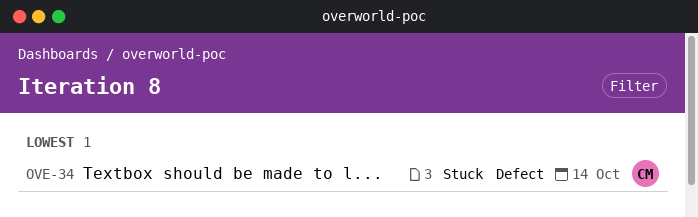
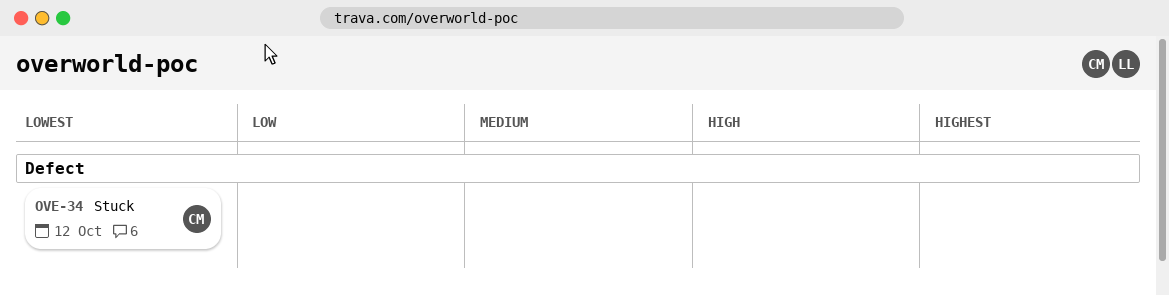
OVE-34, due: Oct 14 -> Oct 12

